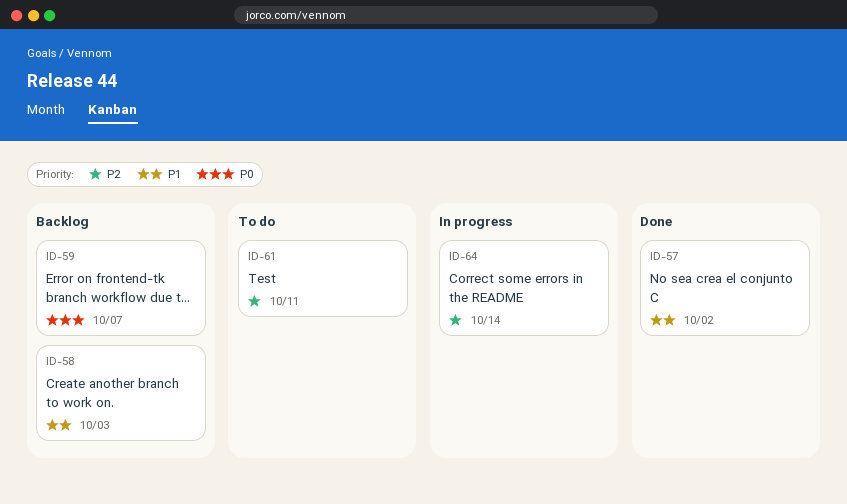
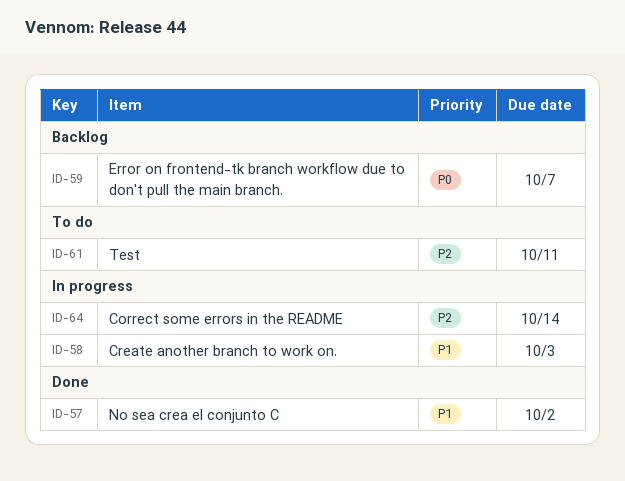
ID-58, status: Backlog -> In progress

